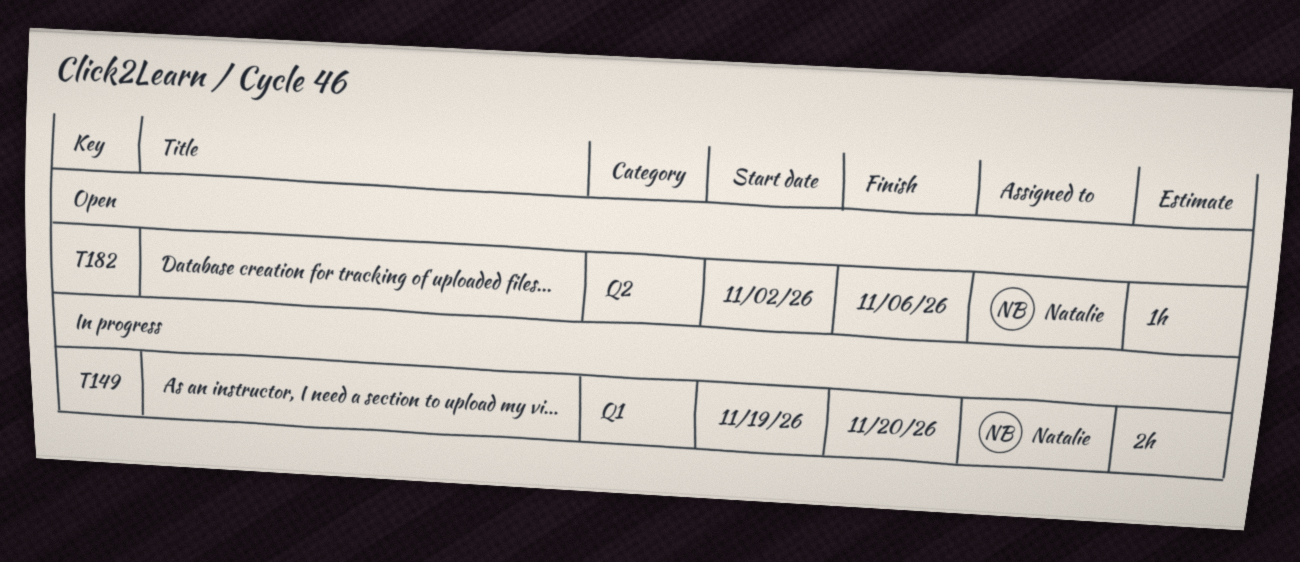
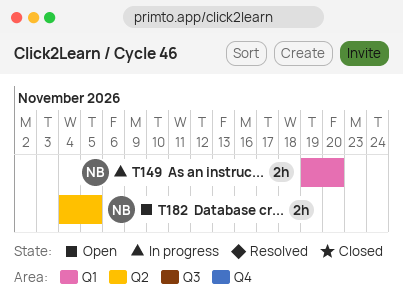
T182, estimate: 1h -> 2h
T182, start: Nov 2 -> Nov 4
T182, due: Nov 6 -> Nov 5

